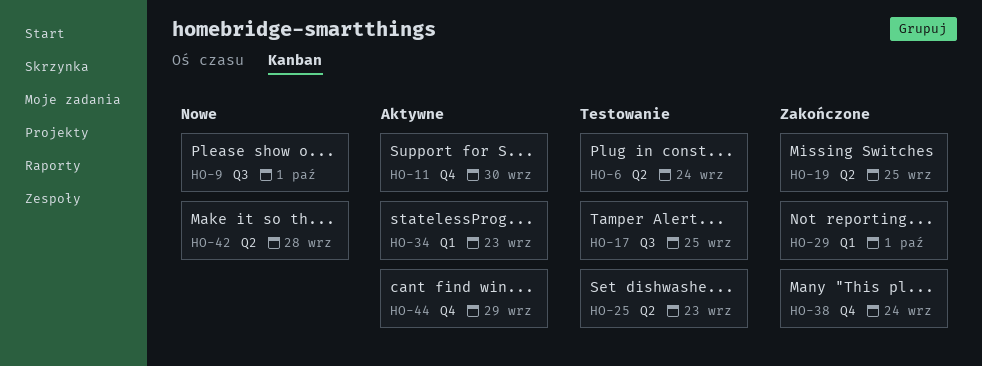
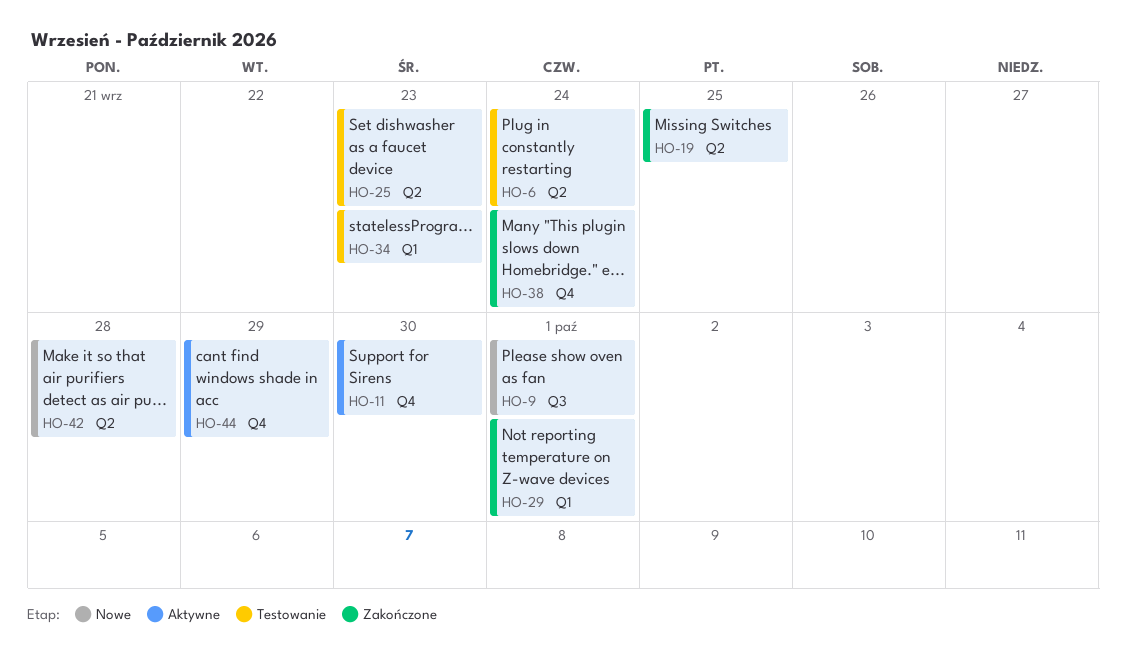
HO-17: present -> none
HO-34, status: Aktywne -> Testowanie

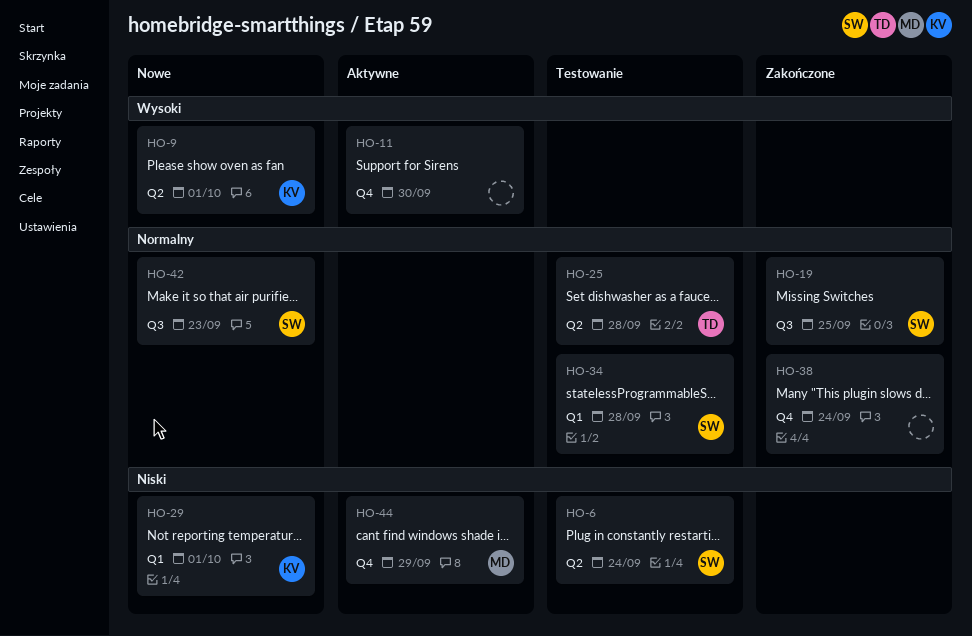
HO-9, label: Q3 -> Q2
HO-19, label: Q2 -> Q3
HO-25, due: Sep 23 -> Sep 28
HO-29, status: Zakończone -> Nowe
HO-34, due: Sep 23 -> Sep 28
HO-42, label: Q2 -> Q3
HO-42, due: Sep 28 -> Sep 23

